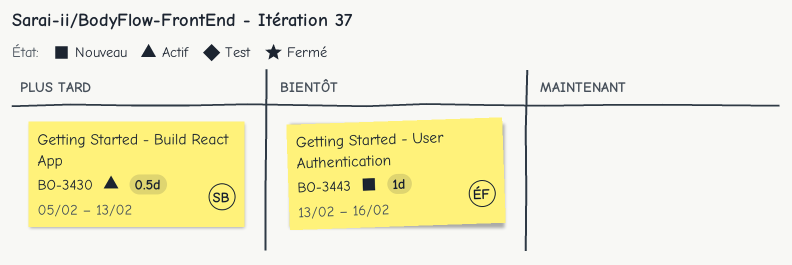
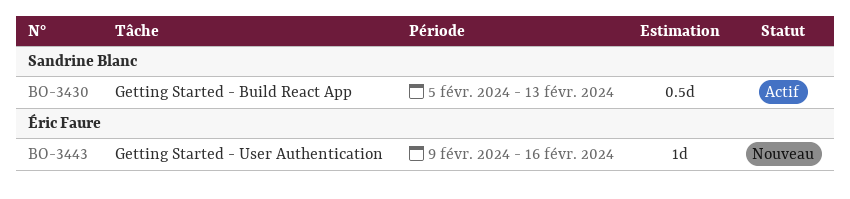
BO-3443, start: Feb 13 -> Feb 9

